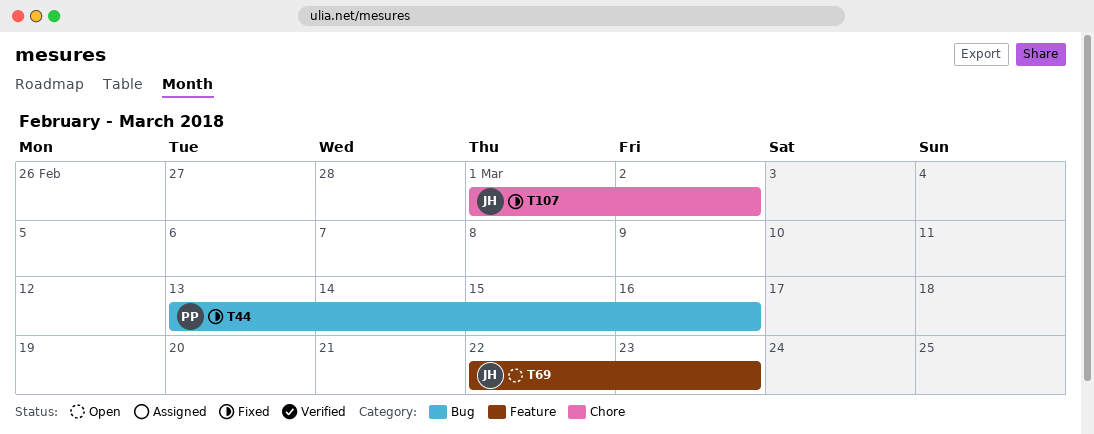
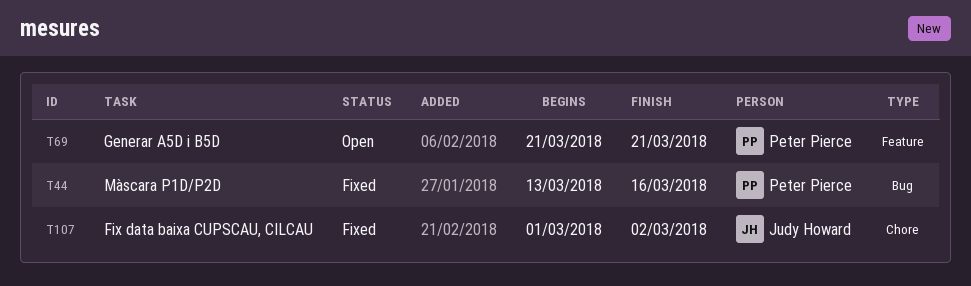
T69, owner: Judy Howard -> Peter Pierce
T69, start: Mar 22 -> Mar 21
T69, due: Mar 23 -> Mar 21

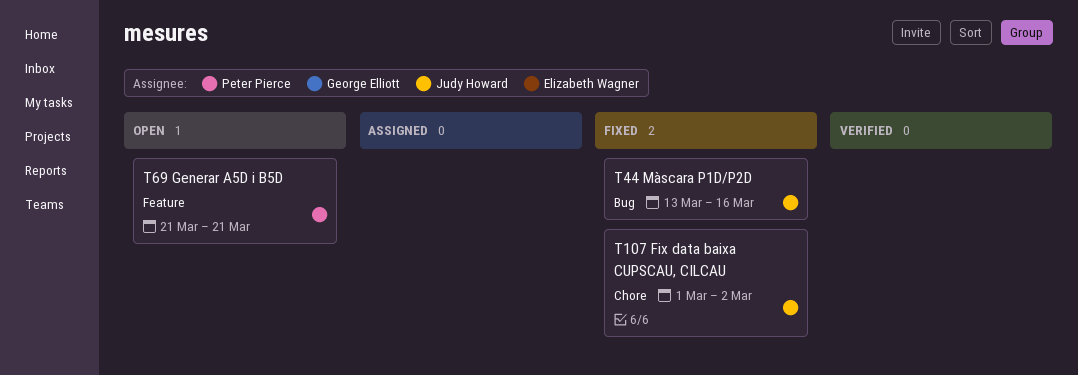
T44, owner: Peter Pierce -> Judy Howard

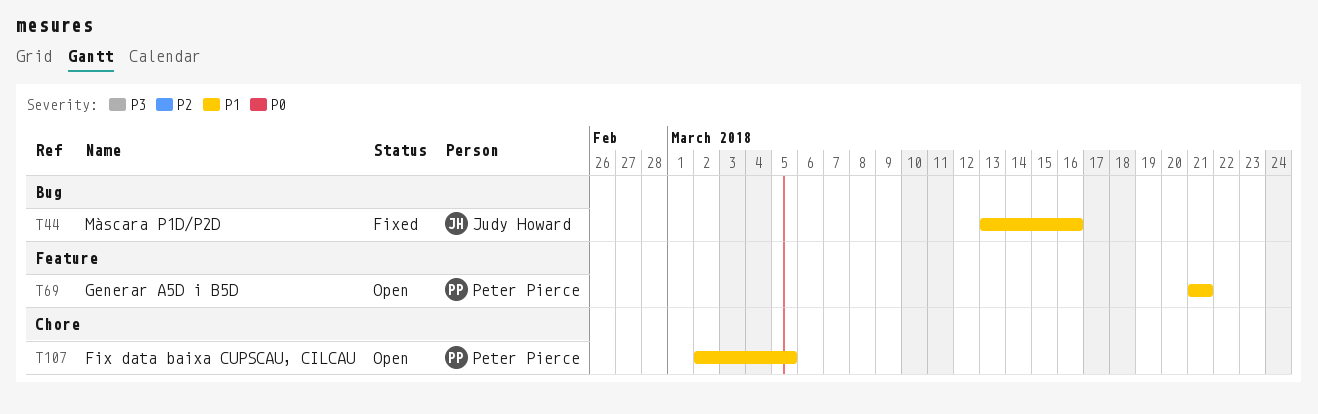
T107, status: Fixed -> Open
T107, owner: Judy Howard -> Peter Pierce
T107, start: Mar 1 -> Mar 2
T107, due: Mar 2 -> Mar 5

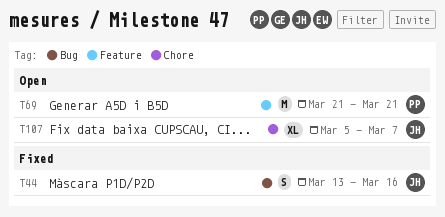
T107, owner: Peter Pierce -> Judy Howard
T107, start: Mar 2 -> Mar 5
T107, due: Mar 5 -> Mar 7

